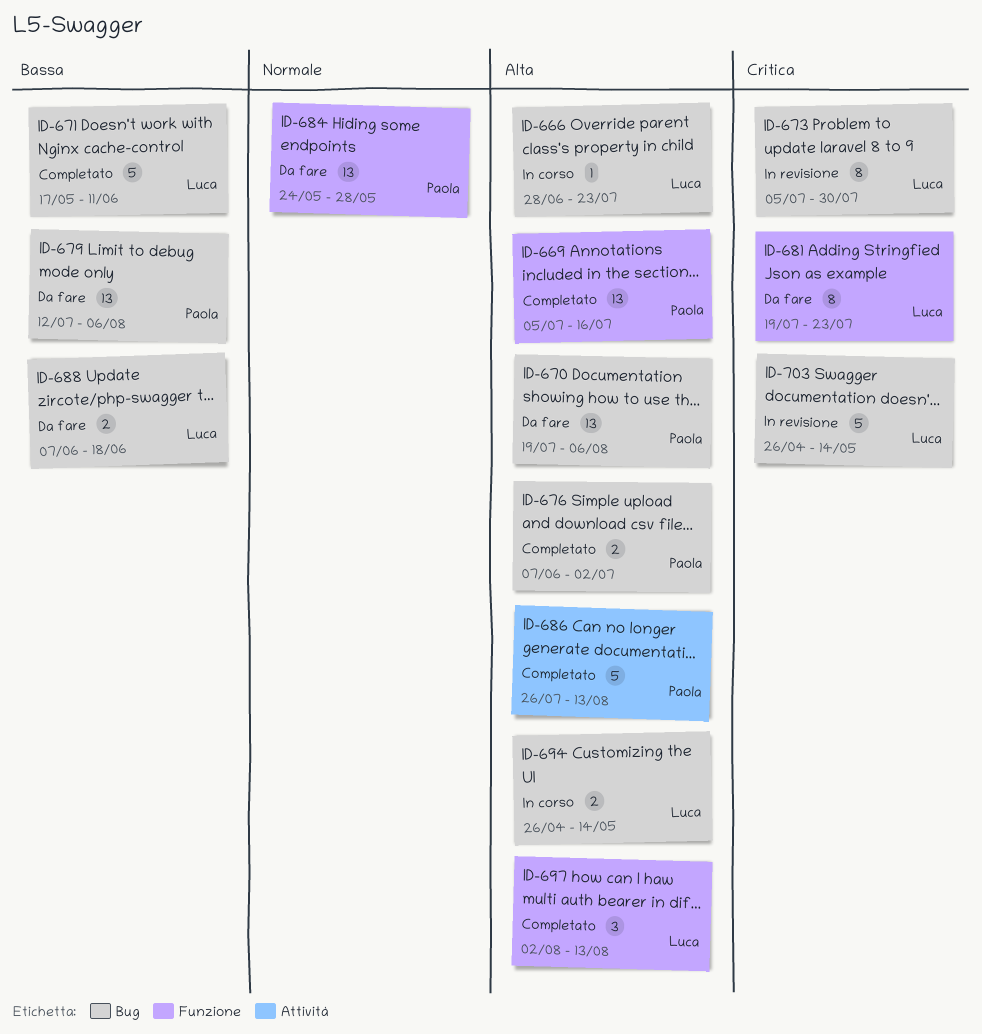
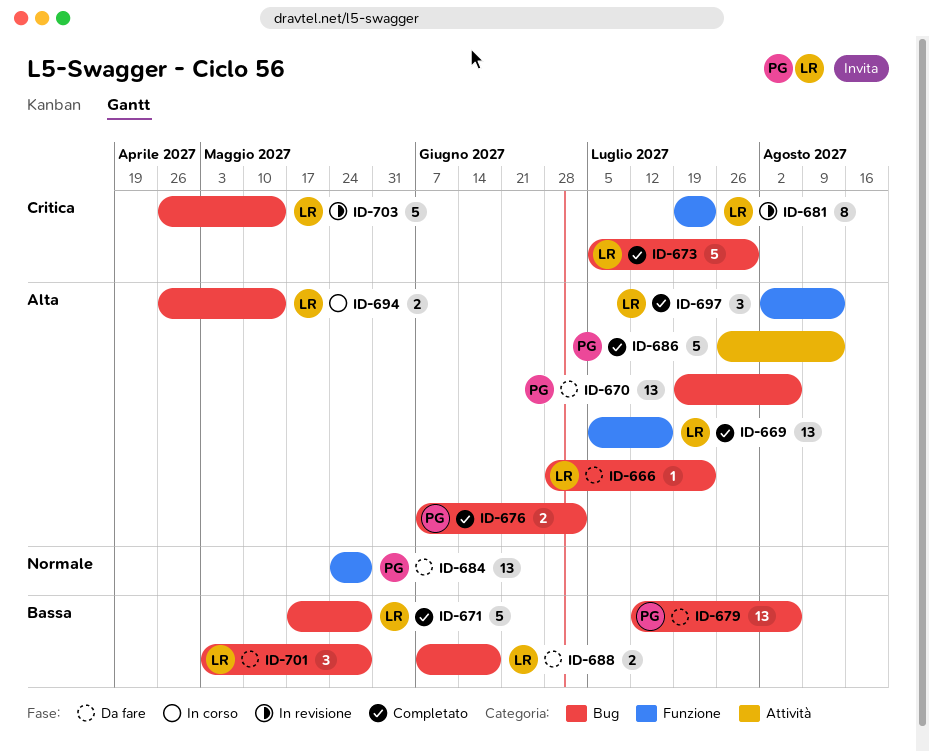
ID-666, status: In corso -> Da fare
ID-669, owner: Paola -> Luca
ID-671, due: Jun 11 -> May 28
ID-673, status: In revisione -> Completato
ID-673, estimate: 8 -> 5
ID-681, status: Da fare -> In revisione
ID-701: none -> present

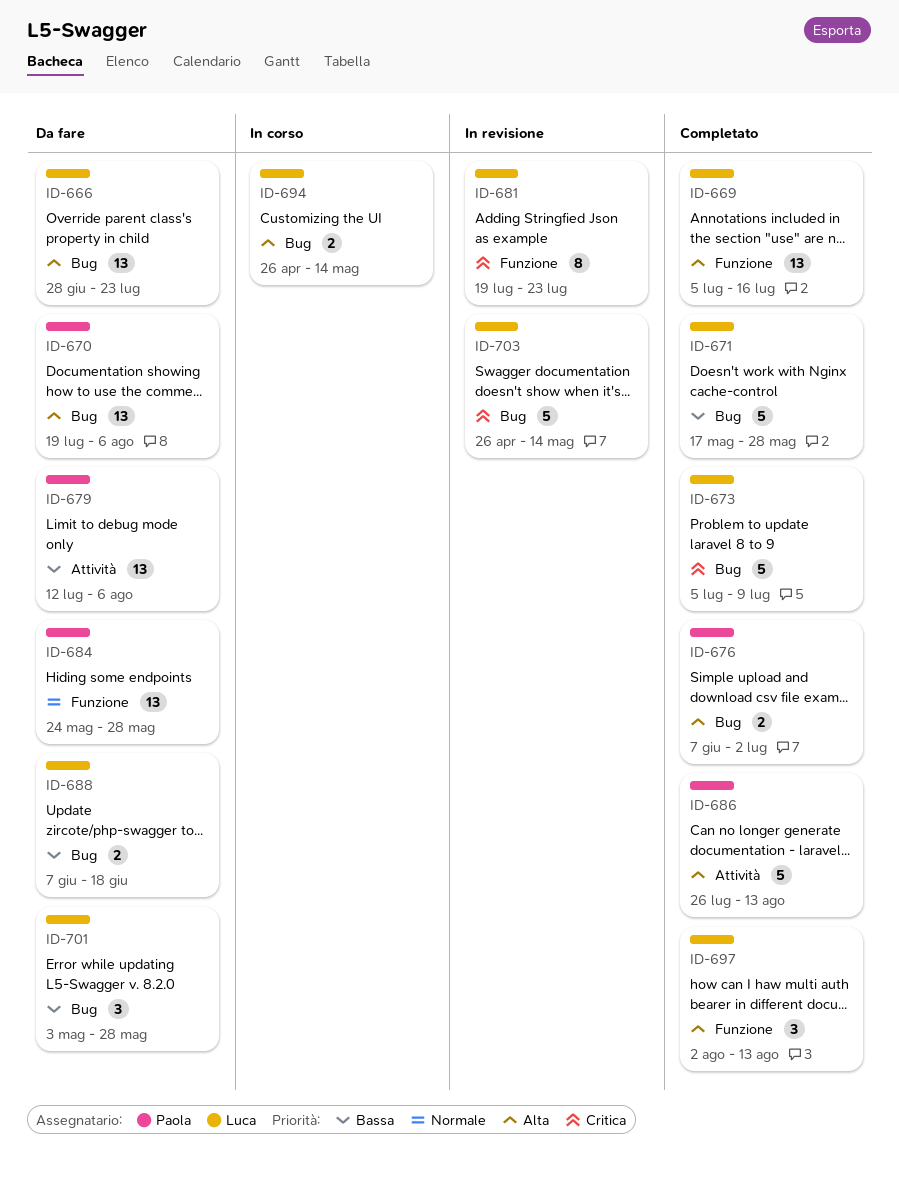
ID-666, estimate: 1 -> 13
ID-673, due: Jul 30 -> Jul 9
ID-679, label: Bug -> Attività

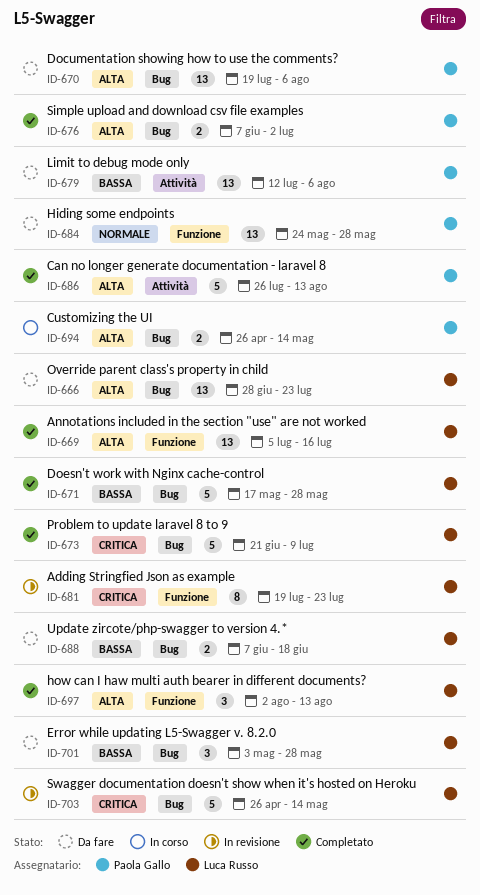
ID-673, start: Jul 5 -> Jun 21
ID-694, owner: Luca Russo -> Paola Gallo

